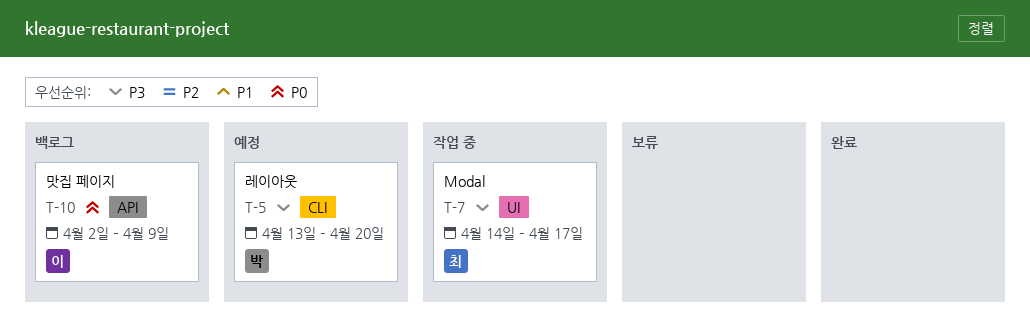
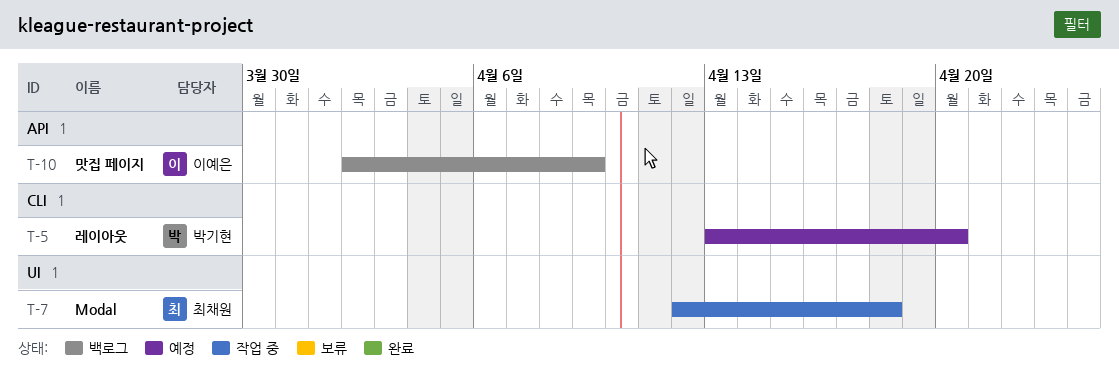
T-7, start: Apr 14 -> Apr 12
T-7, due: Apr 17 -> Apr 18

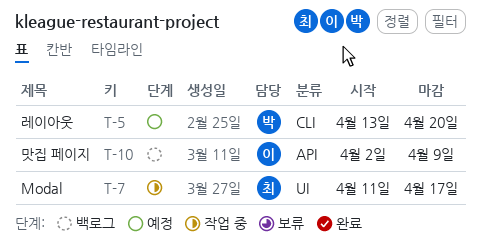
T-7, start: Apr 12 -> Apr 11
T-7, due: Apr 18 -> Apr 17

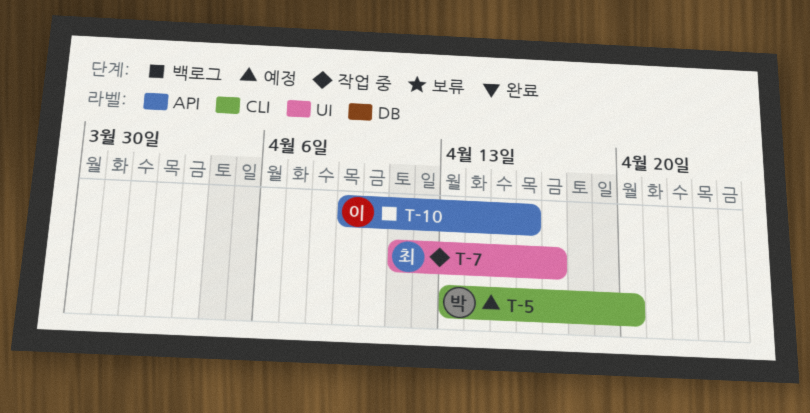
T-10, start: Apr 2 -> Apr 9
T-10, due: Apr 9 -> Apr 16

